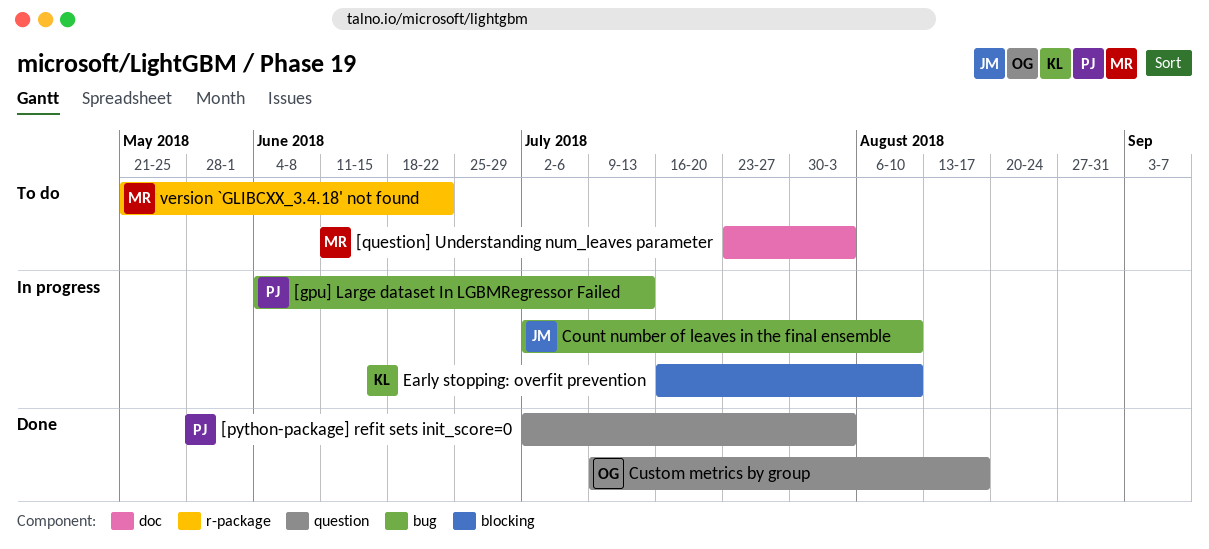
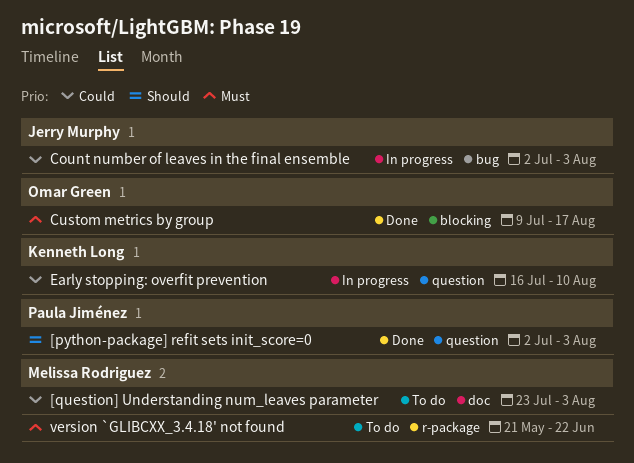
[gpu] Large dataset In LGBMRegressor Failed: present -> none
Count number of leaves in the final ensemble, due: Aug 10 -> Aug 3
Custom metrics by group, label: question -> blocking
Early stopping: overfit prevention, label: blocking -> question

